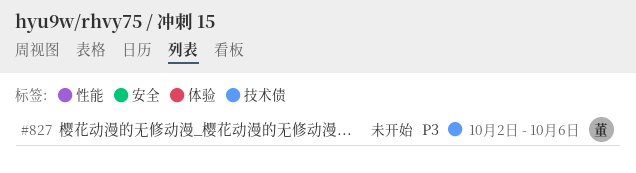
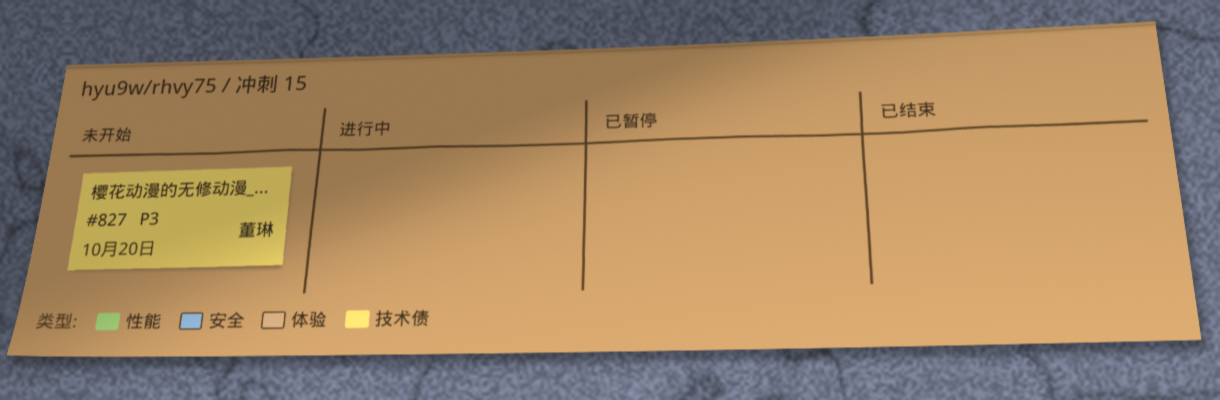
#827, due: Oct 6 -> Oct 20

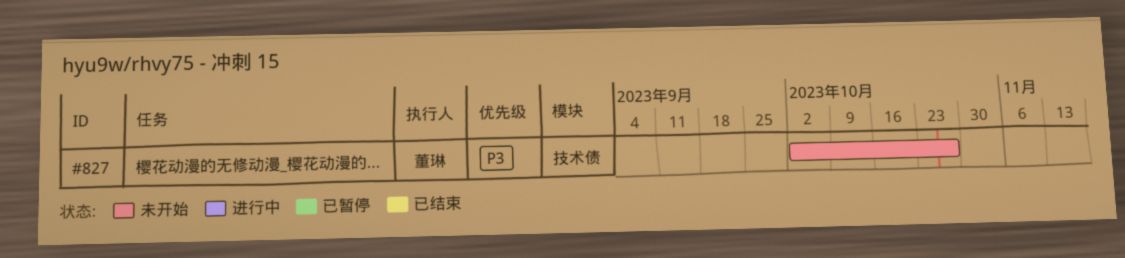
#827, due: Oct 20 -> Oct 27

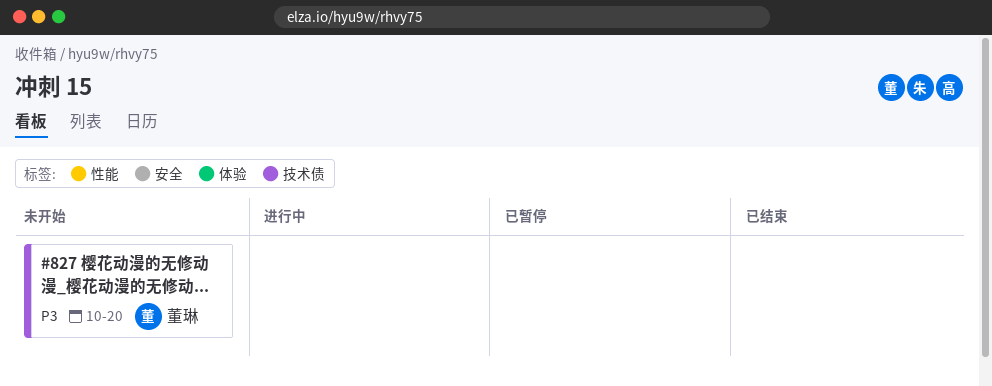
#827, due: Oct 27 -> Oct 20

